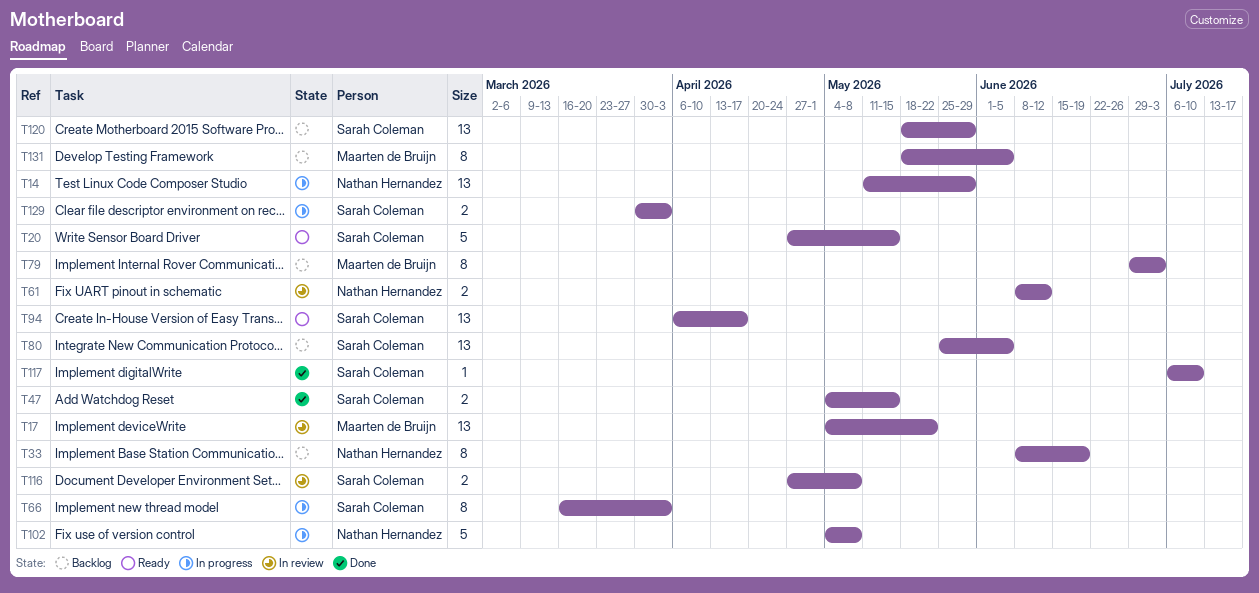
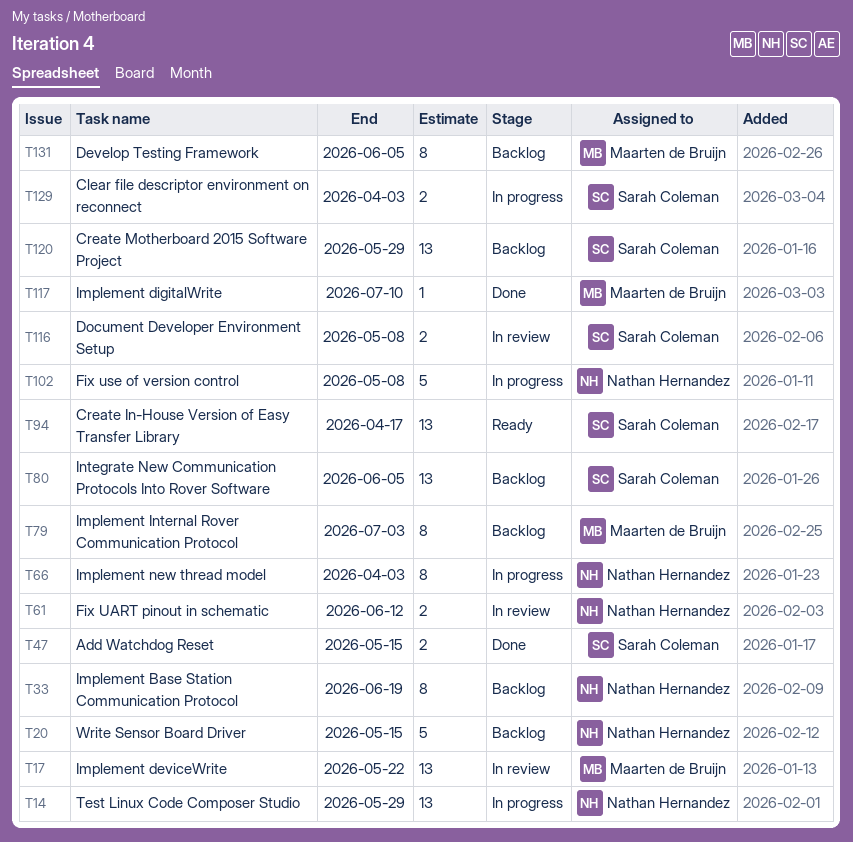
T20, status: Ready -> Backlog
T20, owner: Sarah Coleman -> Nathan Hernandez
T66, owner: Sarah Coleman -> Nathan Hernandez
T117, owner: Sarah Coleman -> Maarten de Bruijn

